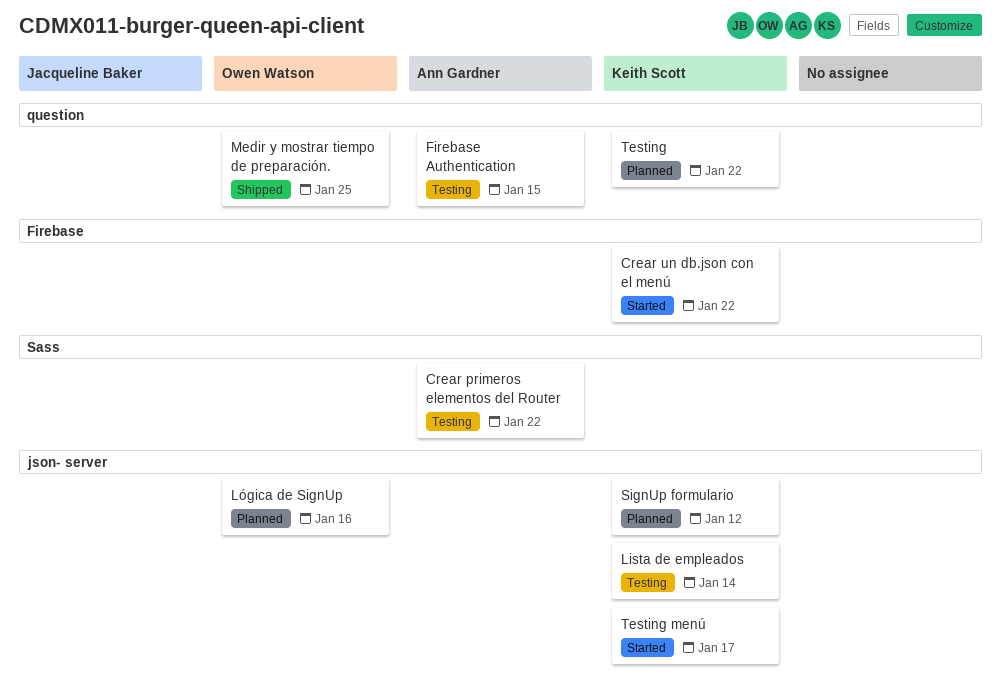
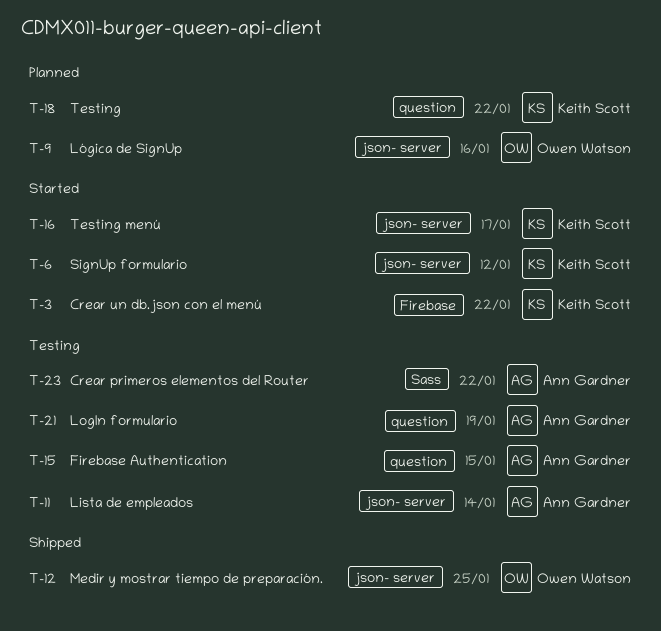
Lista de empleados, owner: Keith Scott -> Ann Gardner
LogIn formulario: none -> present
Medir y mostrar tiempo de preparación., label: question -> json- server
SignUp formulario, status: Planned -> Started

